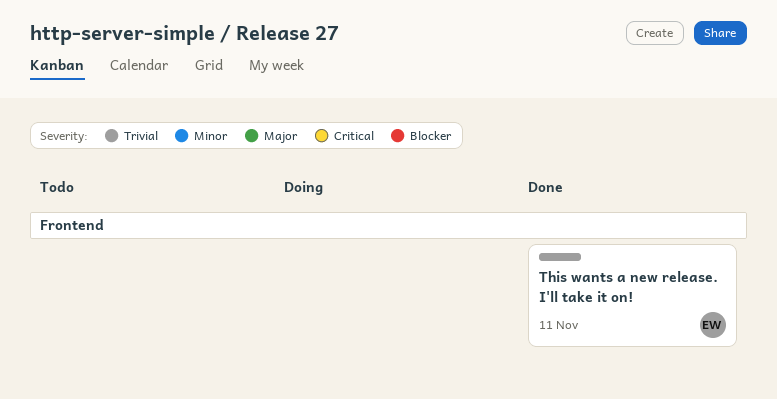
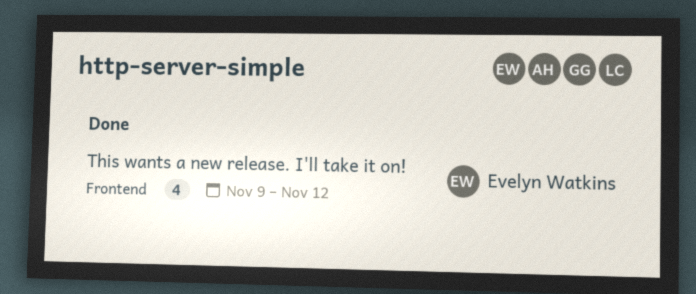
This wants a new release. I'll take it on!, due: Nov 11 -> Nov 12

